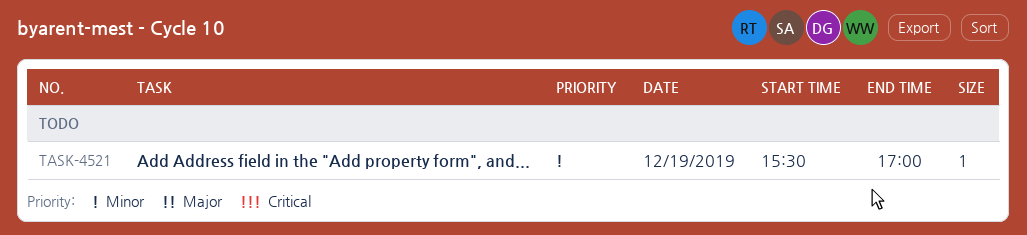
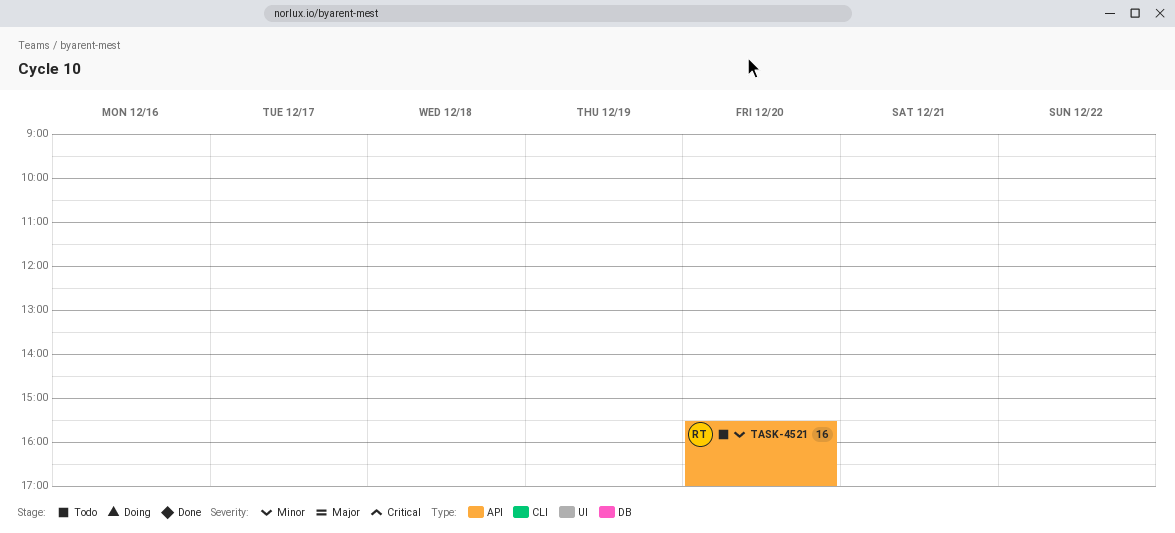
TASK-4521, estimate: 1 -> 16
TASK-4521, day: Dec 19 -> Dec 20

